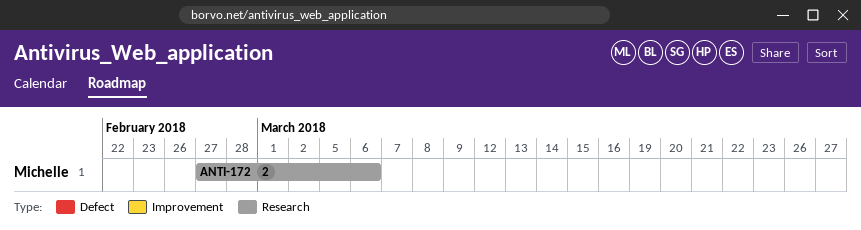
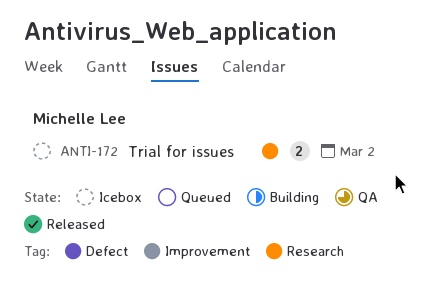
ANTI-172, due: Mar 6 -> Mar 2

